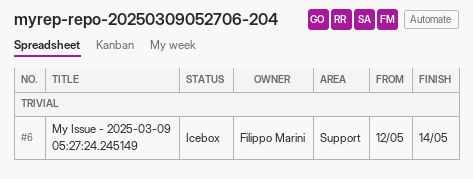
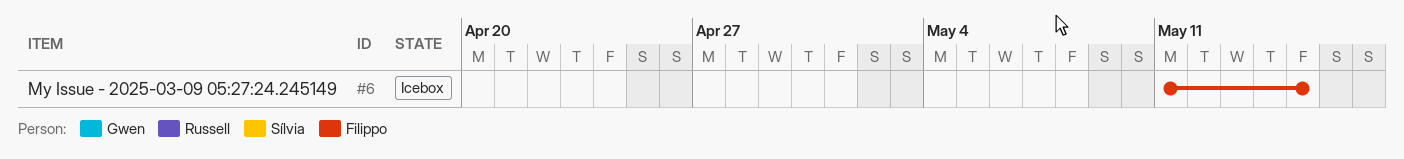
#6, start: May 12 -> May 11
#6, due: May 14 -> May 15

